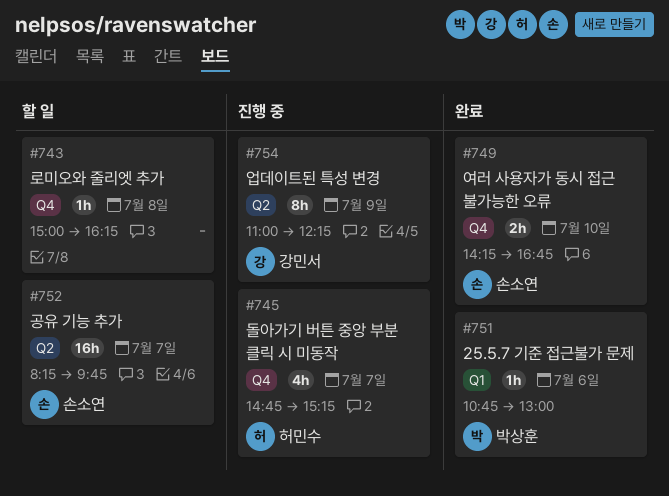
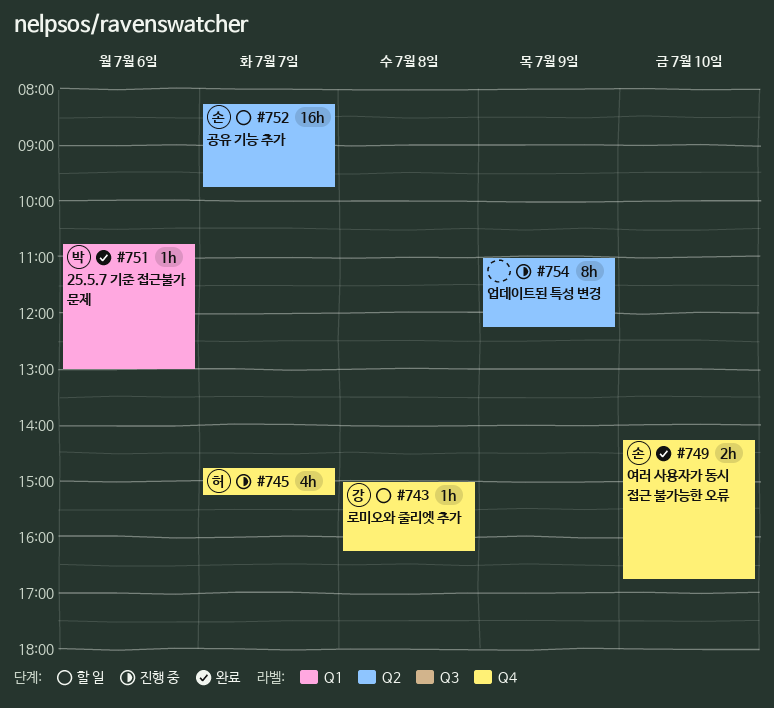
#743, owner: none -> 강민서
#754, owner: 강민서 -> none

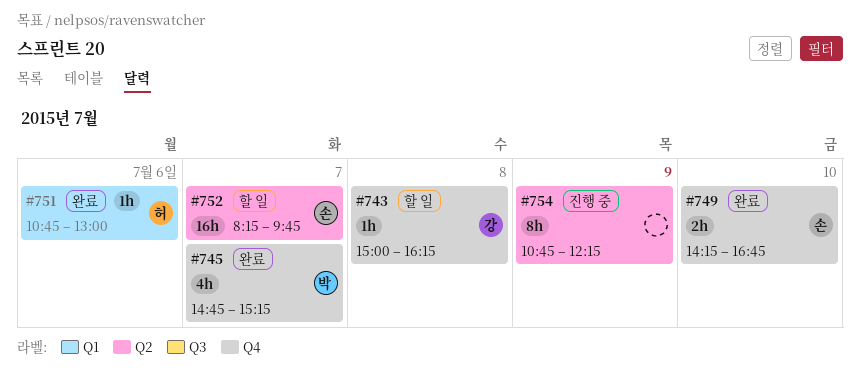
#745, status: 진행 중 -> 완료
#745, owner: 허 -> 박
#751, owner: 박 -> 허
#754, begins: 11:00 -> 10:45

